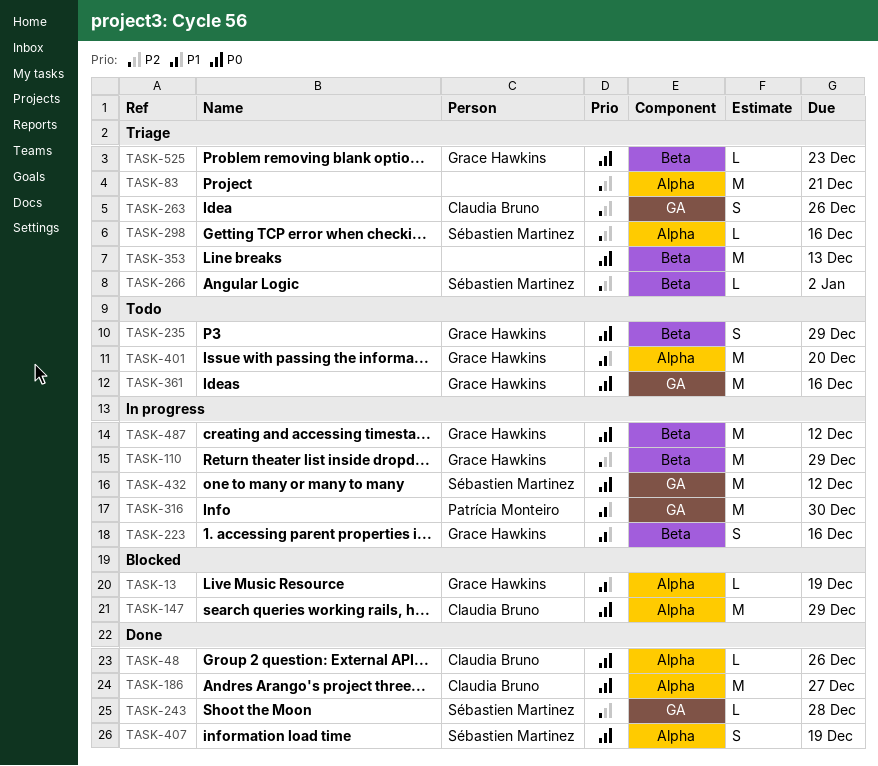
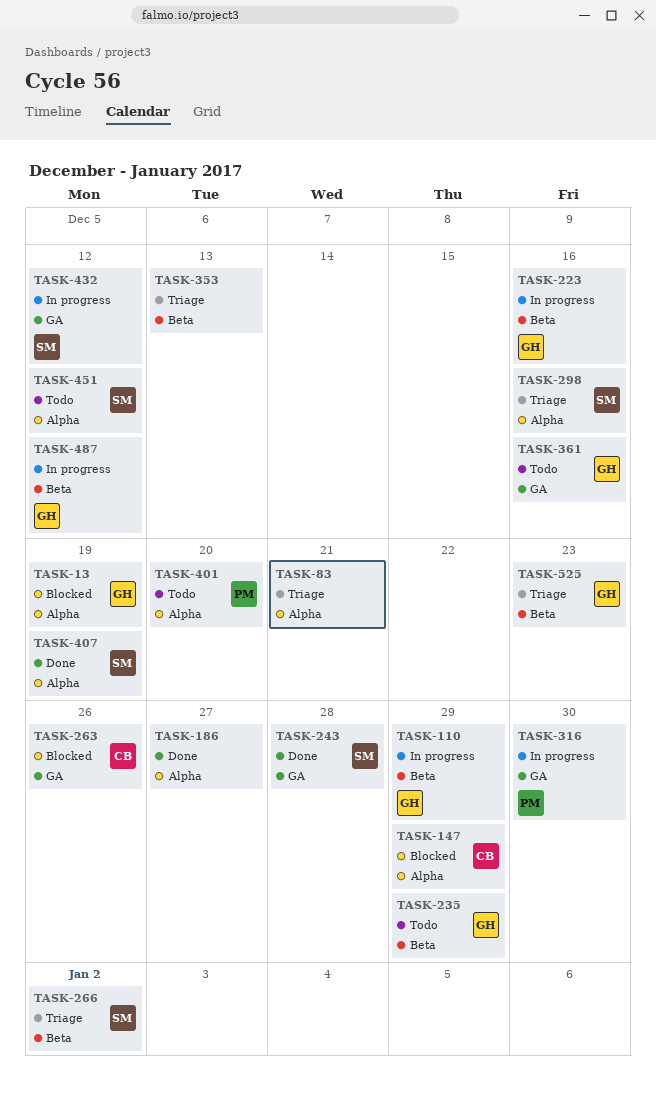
TASK-48: present -> none
TASK-186, owner: Claudia Bruno -> none
TASK-263, status: Triage -> Blocked
TASK-401, owner: Grace Hawkins -> Patrícia Monteiro
TASK-451: none -> present

